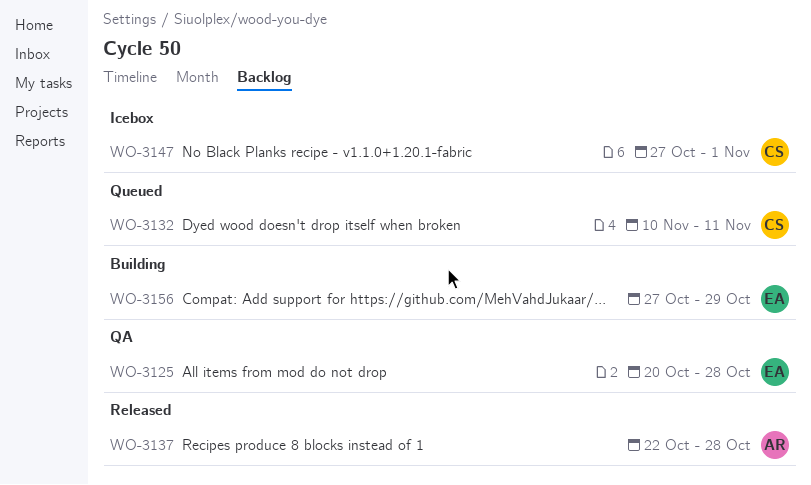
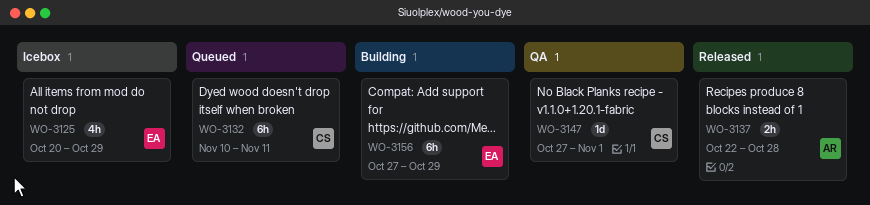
WO-3125, status: QA -> Icebox
WO-3125, due: Oct 28 -> Oct 29
WO-3147, status: Icebox -> QA

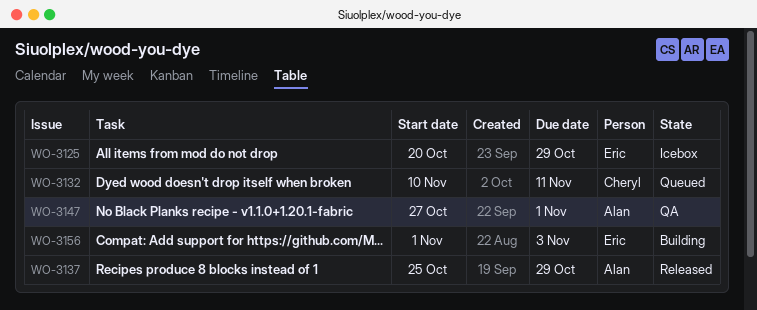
WO-3137, start: Oct 22 -> Oct 25
WO-3137, due: Oct 28 -> Oct 29
WO-3147, owner: Cheryl -> Alan
WO-3156, start: Oct 27 -> Nov 1
WO-3156, due: Oct 29 -> Nov 3

